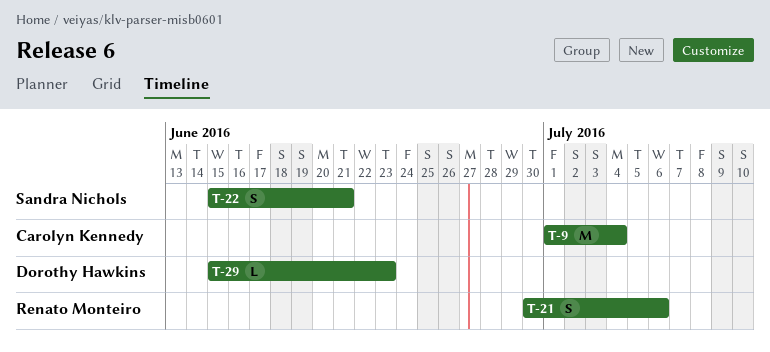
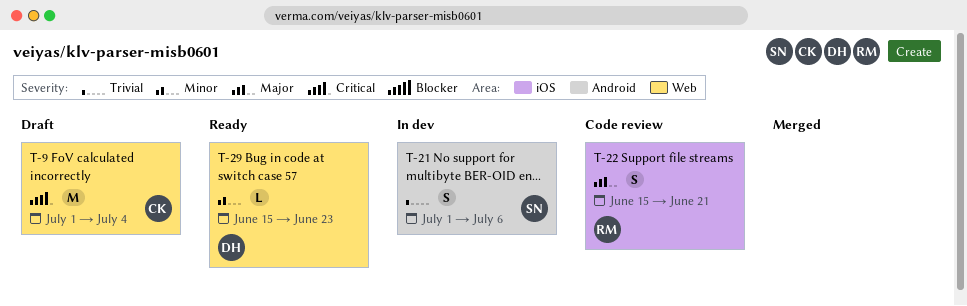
T-21, owner: Renato Monteiro -> Sandra Nichols
T-21, start: Jun 30 -> Jul 1
T-22, owner: Sandra Nichols -> Renato Monteiro

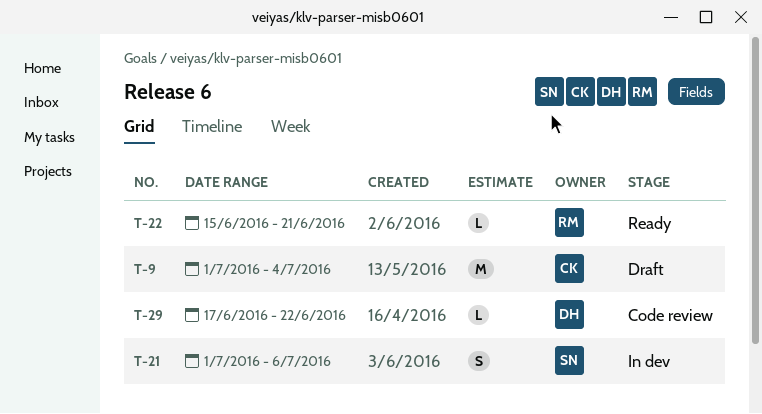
T-22, status: Code review -> Ready
T-22, estimate: S -> L
T-29, status: Ready -> Code review
T-29, start: Jun 15 -> Jun 17
T-29, due: Jun 23 -> Jun 22

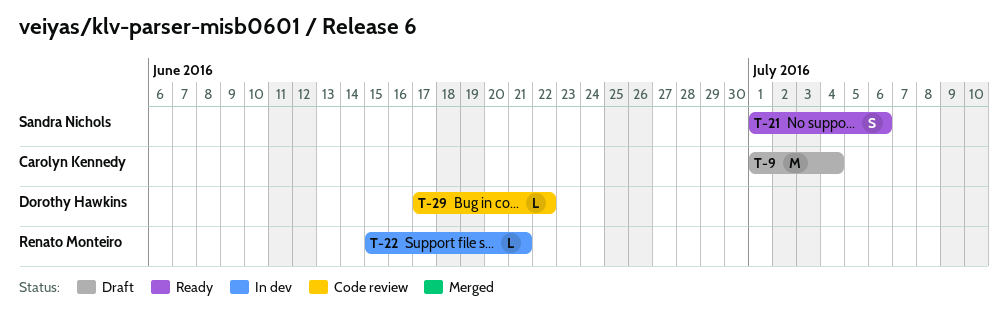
T-21, status: In dev -> Ready
T-22, status: Ready -> In dev

